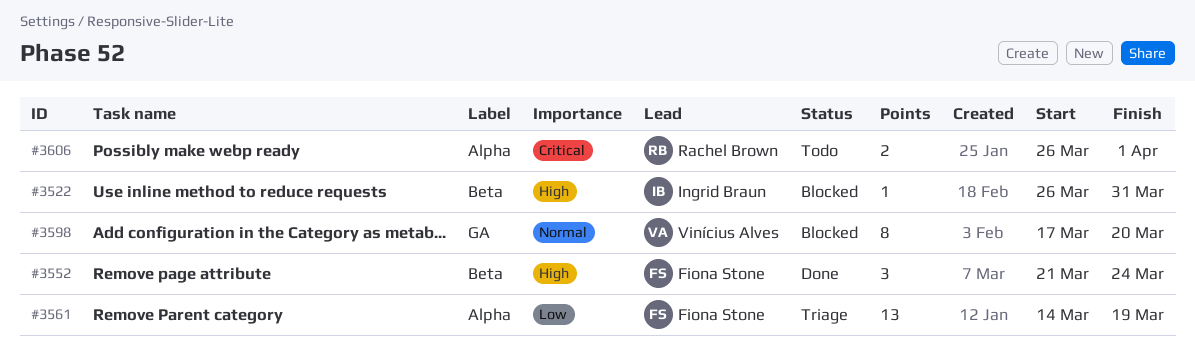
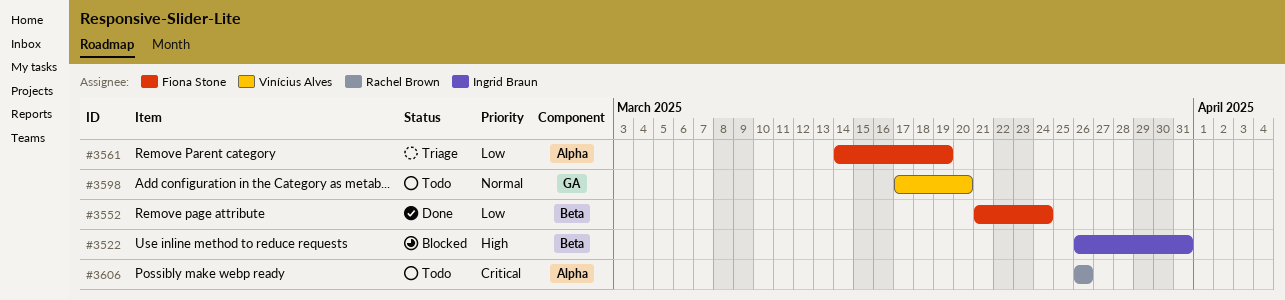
#3552, priority: High -> Low
#3598, status: Blocked -> Todo
#3606, due: Apr 1 -> Mar 26

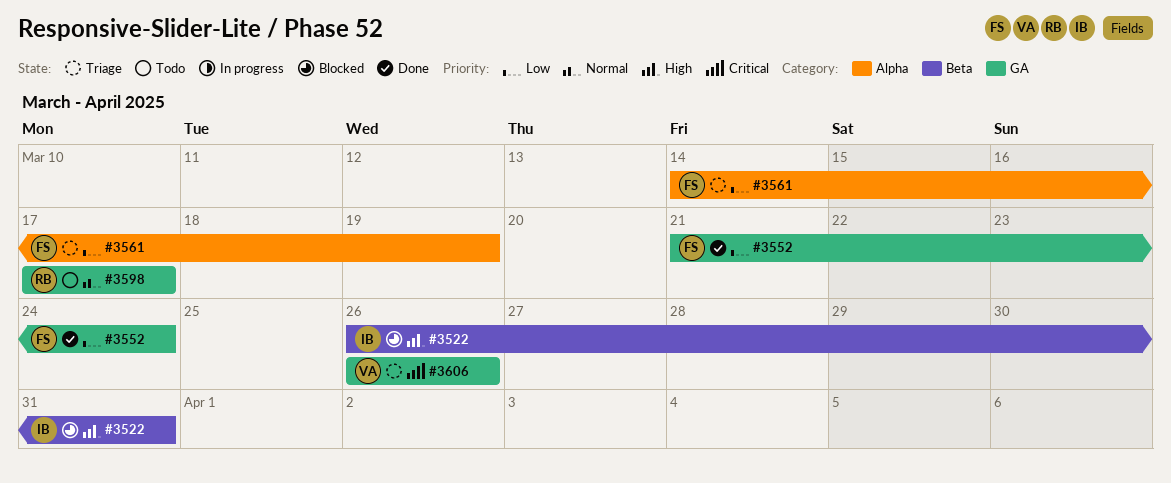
#3552, label: Beta -> GA
#3598, owner: Vinícius Alves -> Rachel Brown
#3598, due: Mar 20 -> Mar 17
#3606, status: Todo -> Triage
#3606, owner: Rachel Brown -> Vinícius Alves
#3606, label: Alpha -> GA

